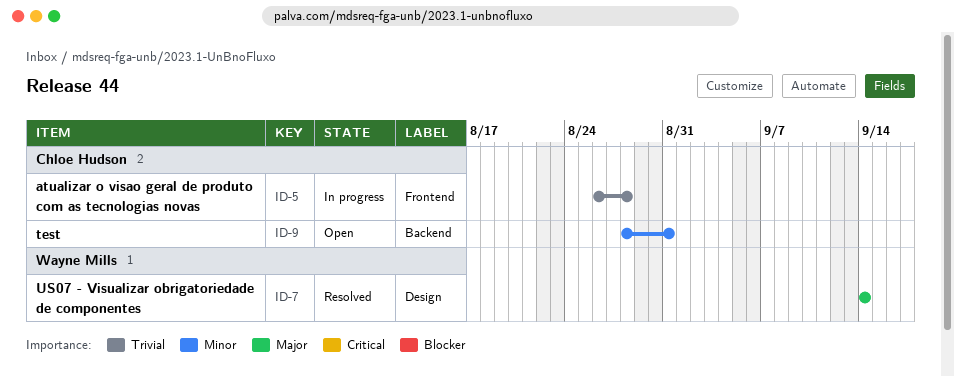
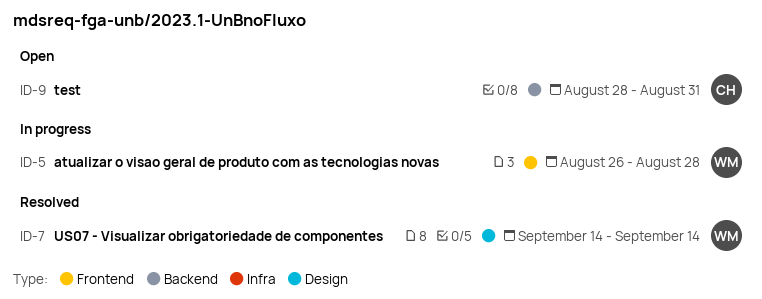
ID-5, owner: Chloe Hudson -> Wayne Mills

